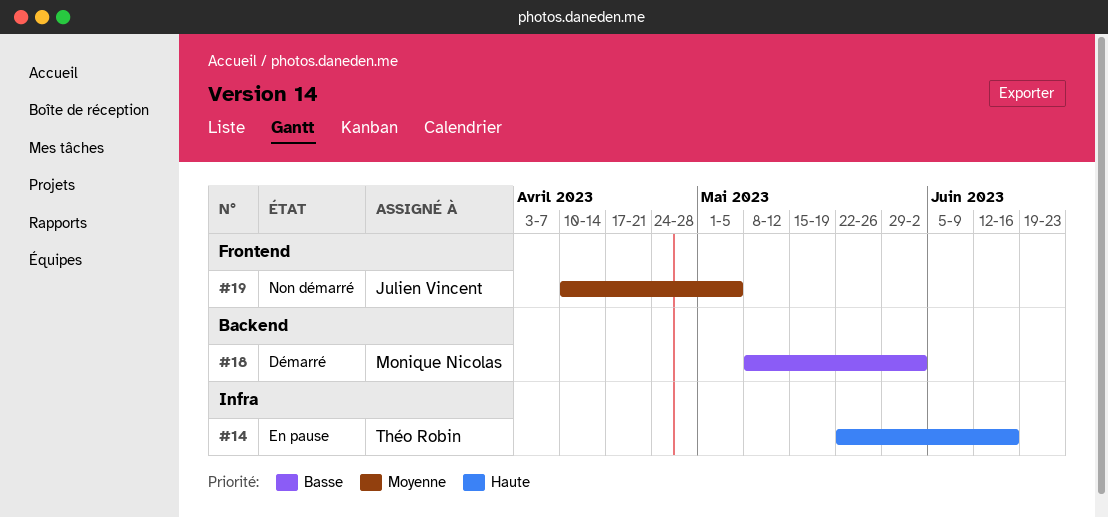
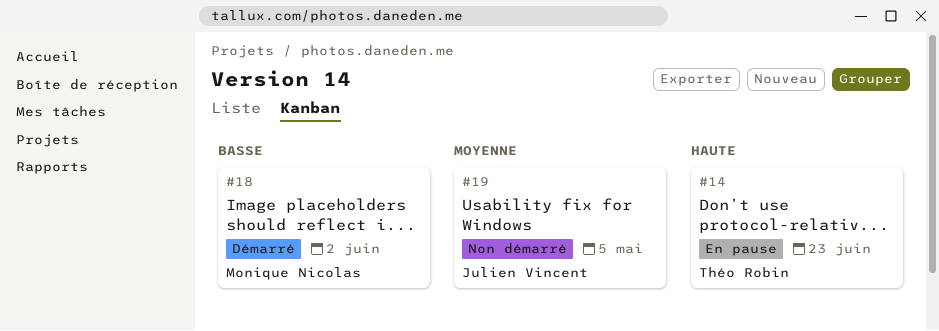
#14, due: Jun 16 -> Jun 23

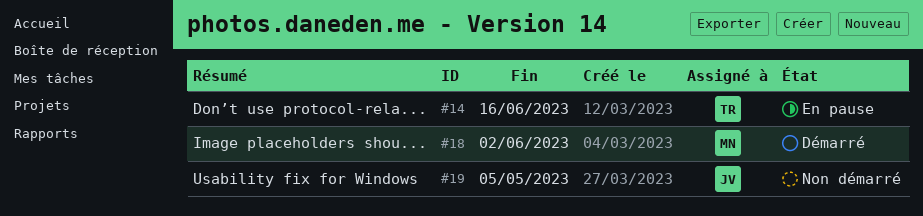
#14, due: Jun 23 -> Jun 16

